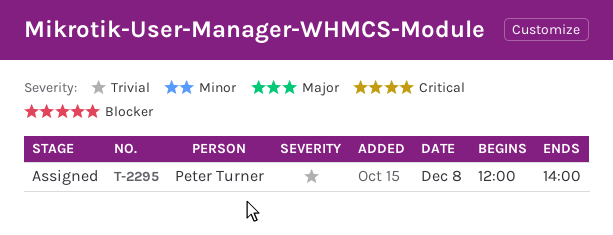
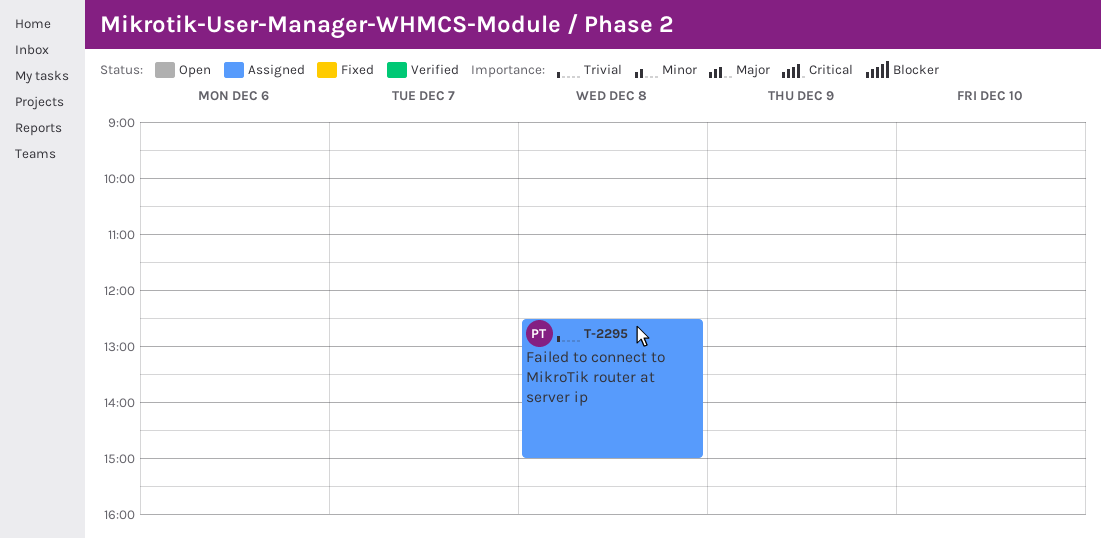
T-2295, begins: 12:00 -> 12:30
T-2295, ends: 14:00 -> 15:00

